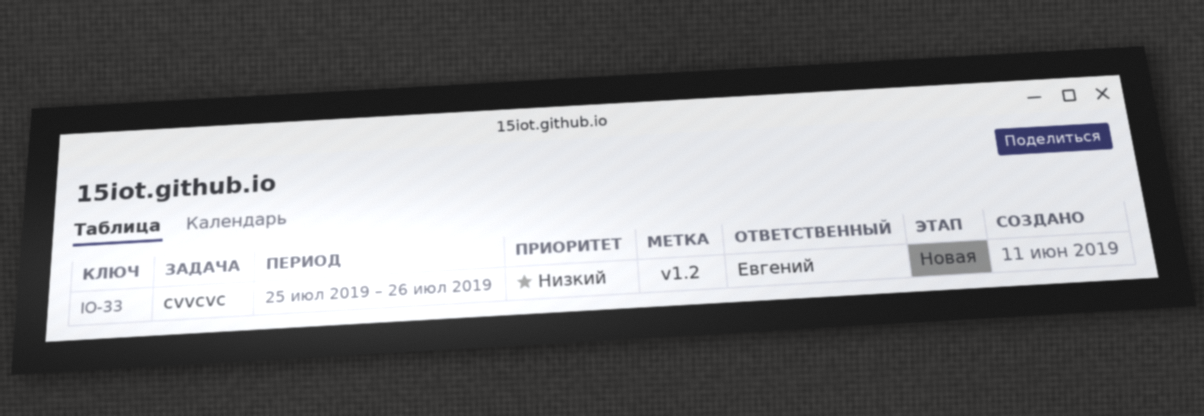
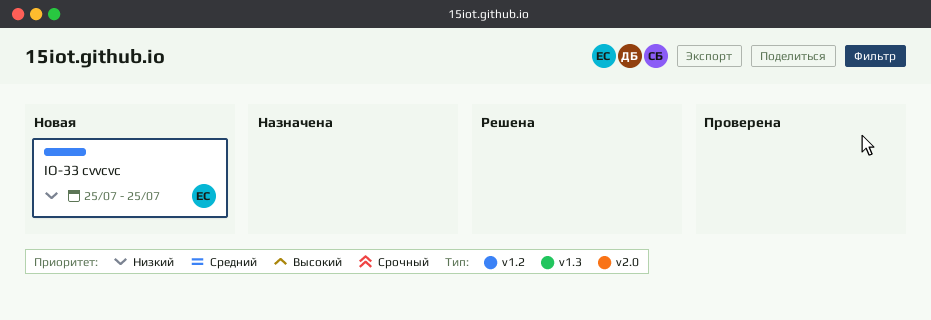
IO-33, due: Jul 26 -> Jul 25

